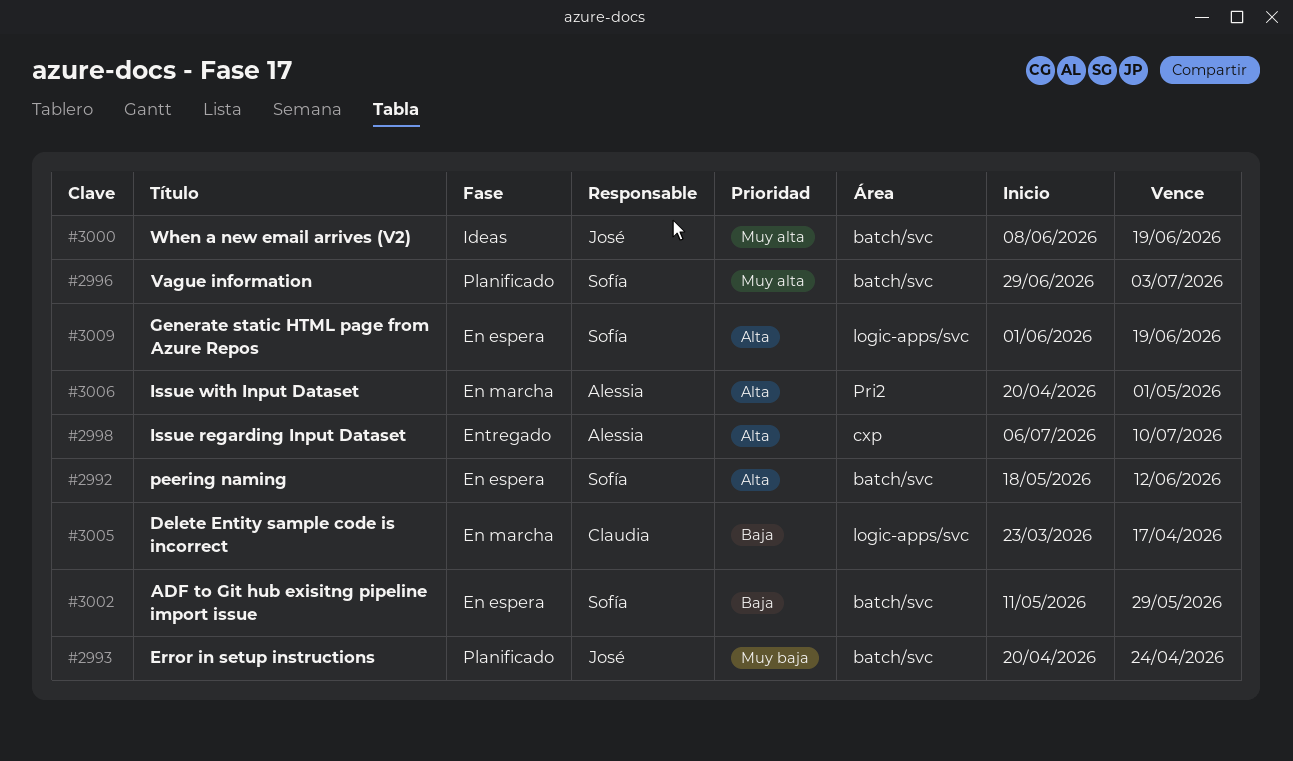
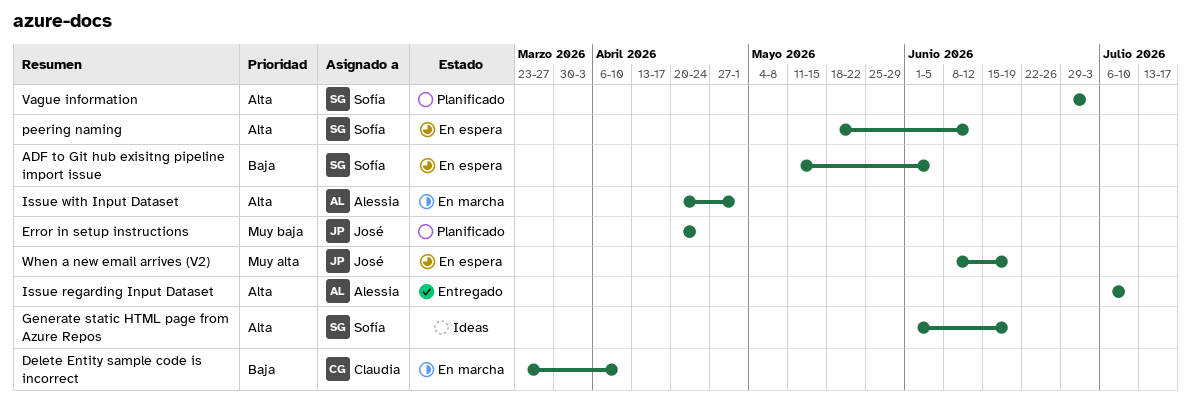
ADF to Git hub exisitng pipeline import issue, due: May 29 -> Jun 5
Delete Entity sample code is incorrect, due: Apr 17 -> Apr 10
Generate static HTML page from Azure Repos, status: En espera -> Ideas
Vague information, priority: Muy alta -> Alta
When a new email arrives (V2), status: Ideas -> En espera

